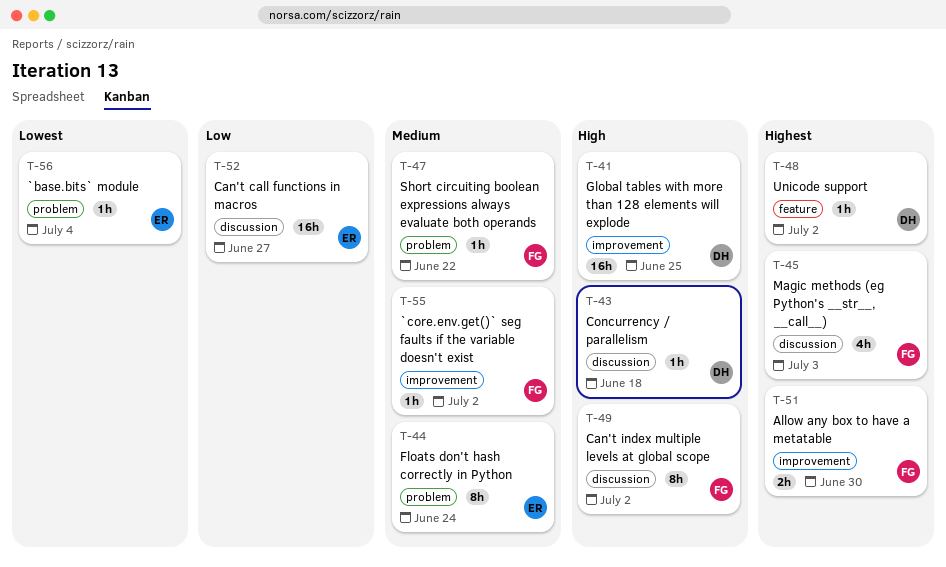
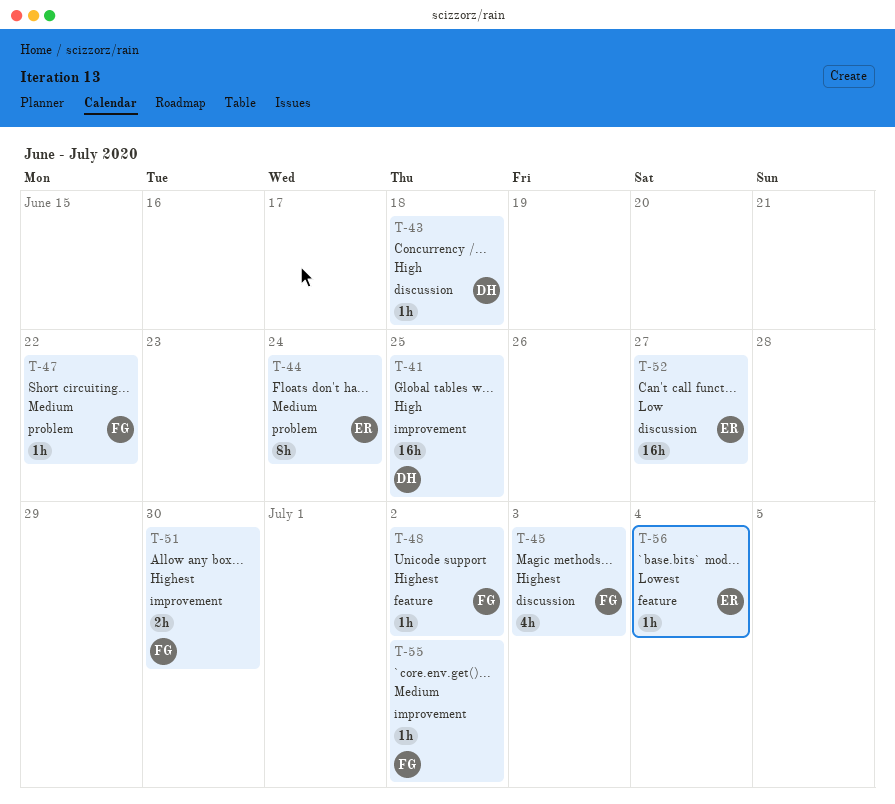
T-48, owner: DH -> FG
T-49: present -> none
T-56, label: problem -> feature

